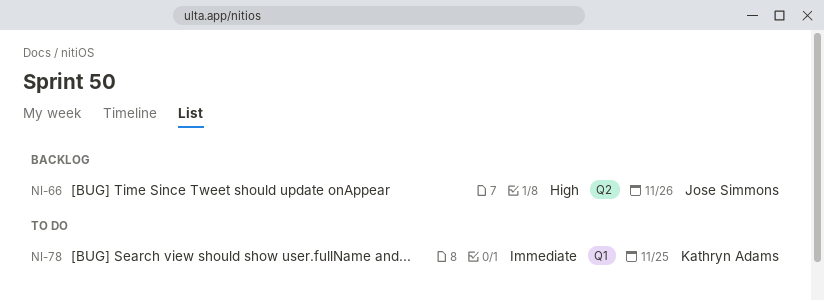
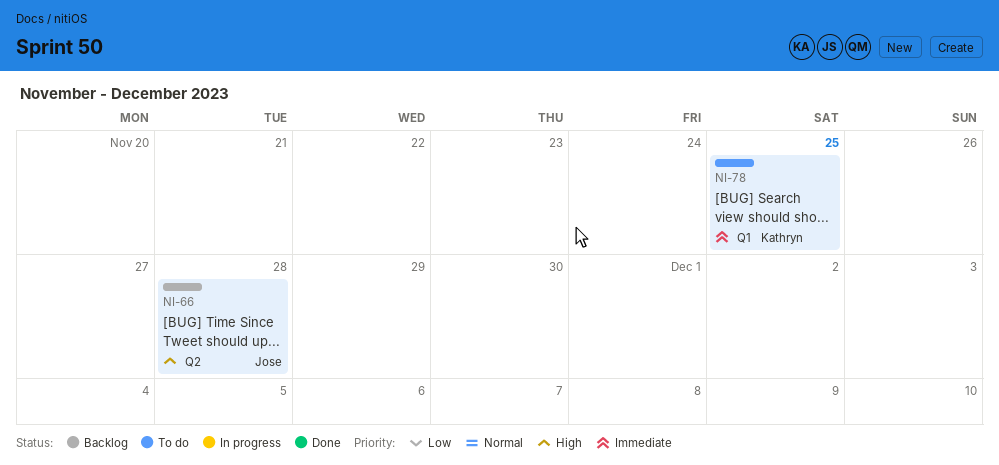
NI-66, due: Nov 26 -> Nov 28

